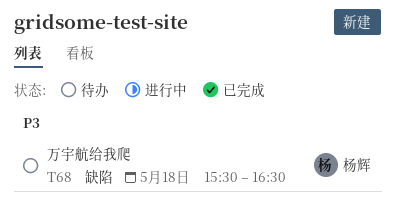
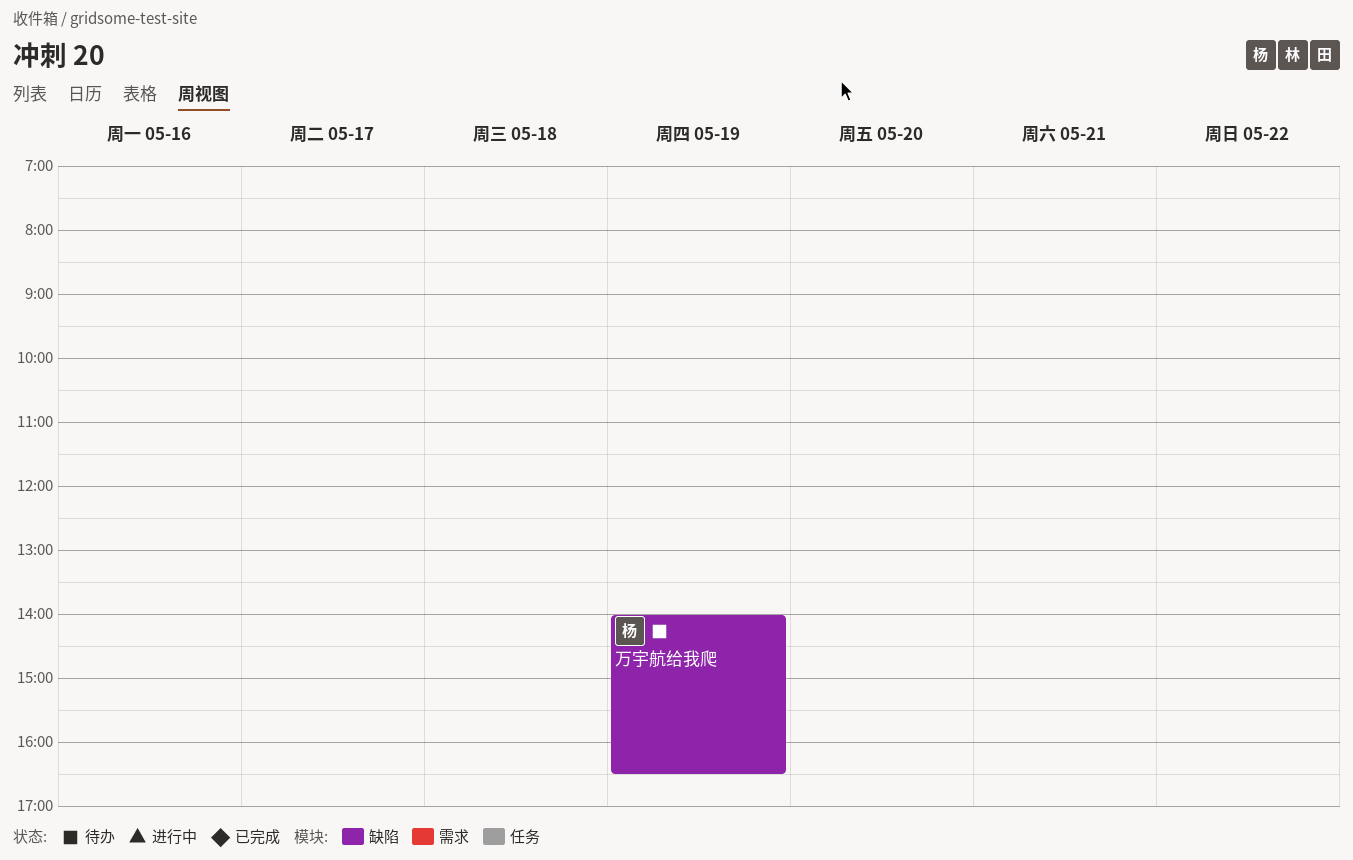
万宇航给我爬, day: May 18 -> May 19
万宇航给我爬, begins: 15:30 -> 14:00

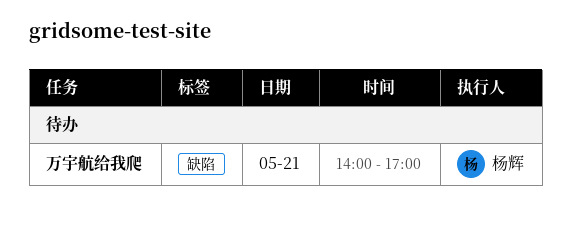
万宇航给我爬, day: May 19 -> May 21
万宇航给我爬, ends: 16:30 -> 17:00

